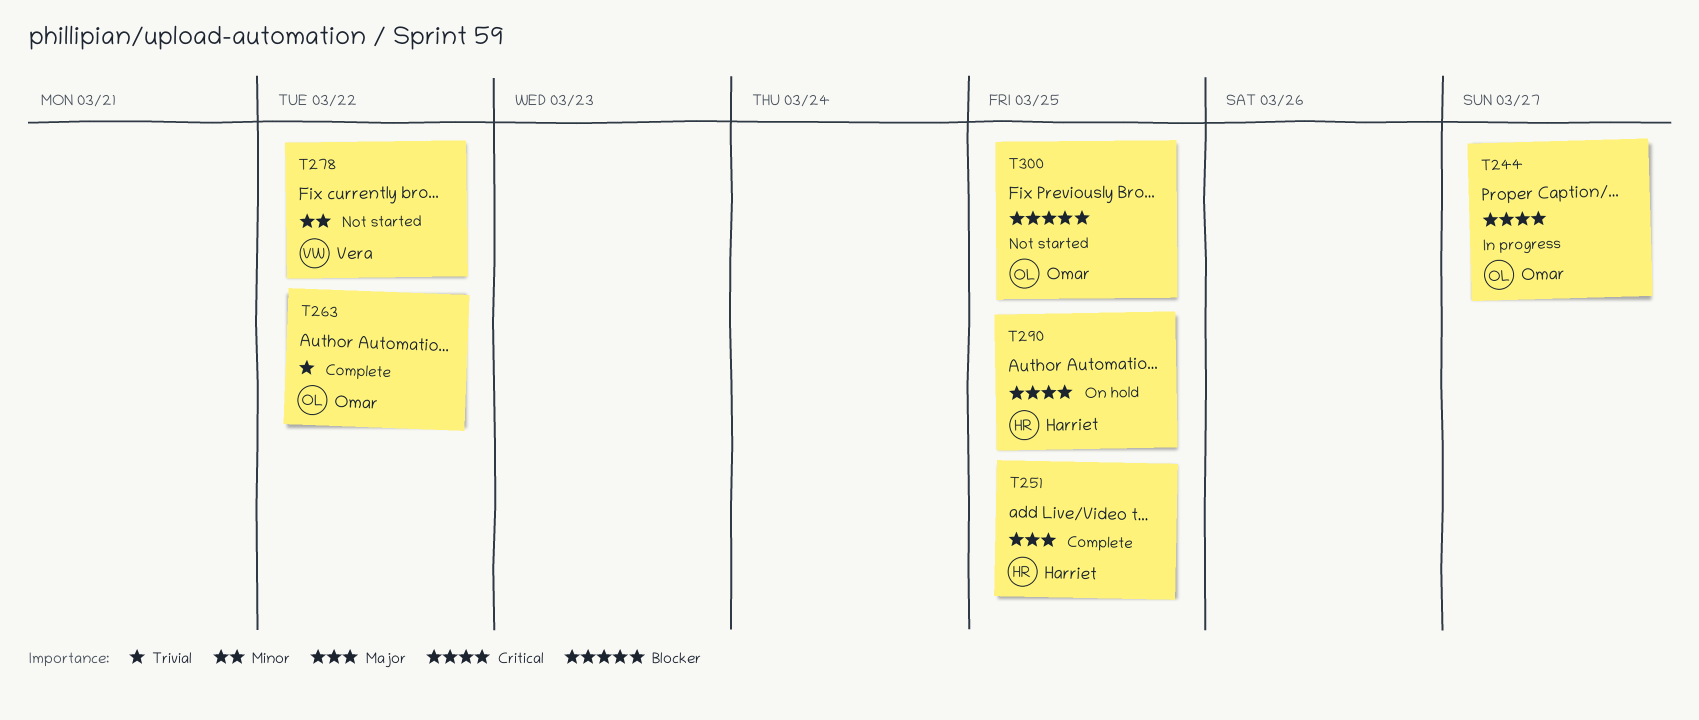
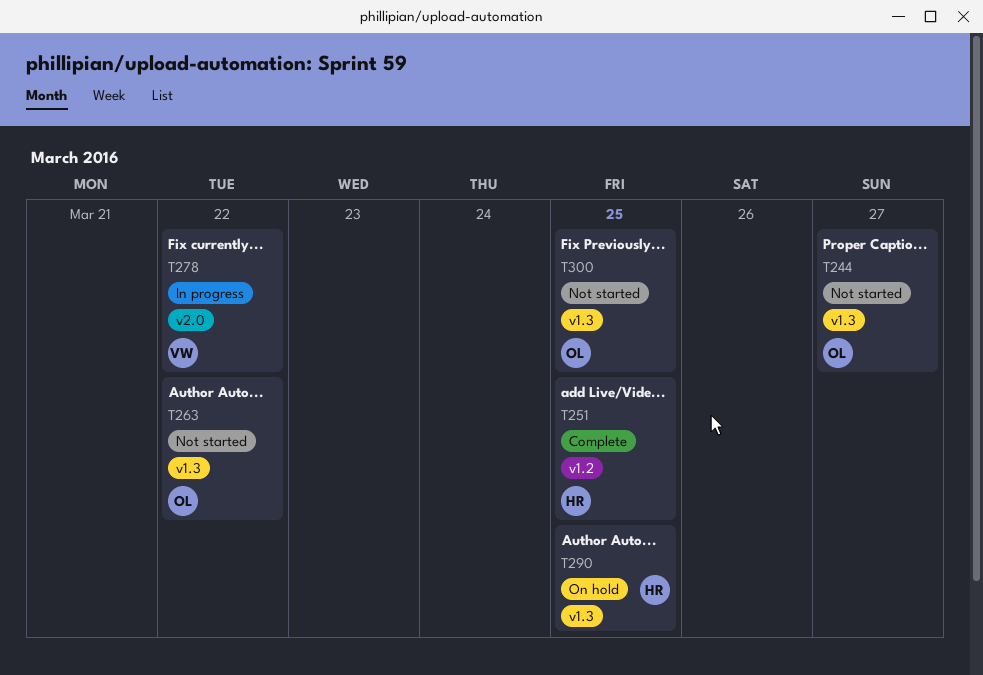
T244, status: In progress -> Not started
T263, status: Complete -> Not started
T278, status: Not started -> In progress

